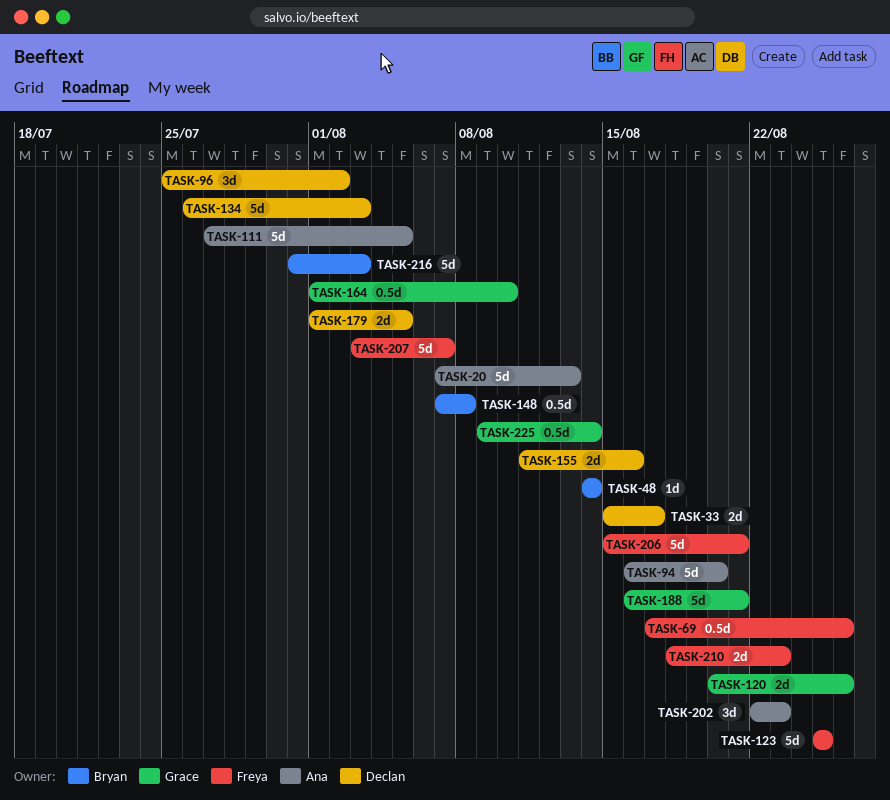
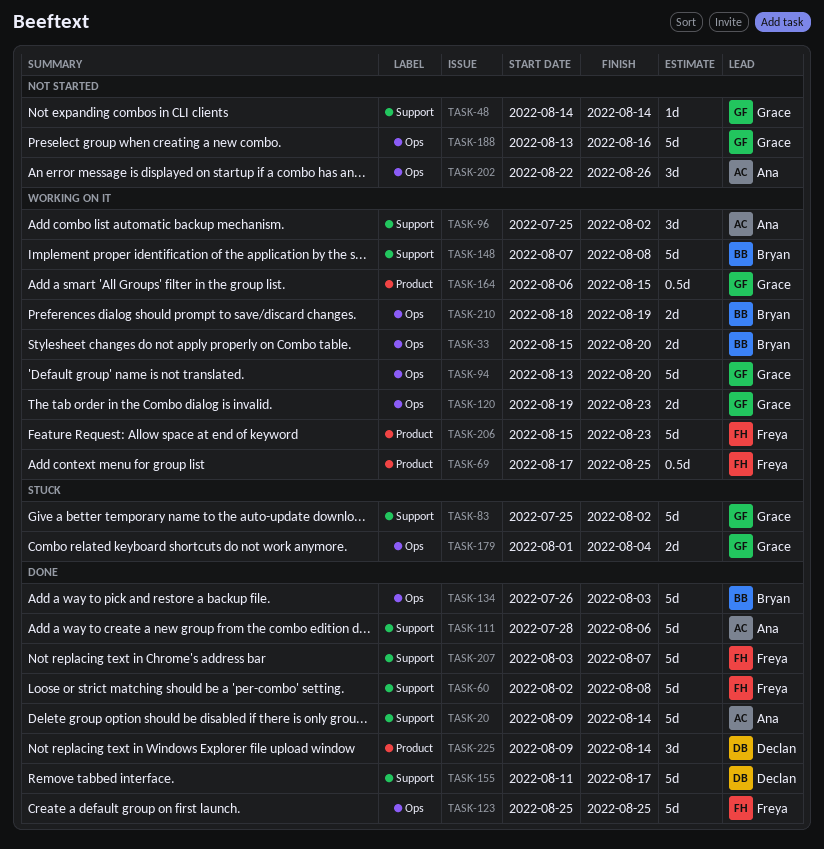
TASK-20, start: Aug 7 -> Aug 9
TASK-20, due: Aug 13 -> Aug 14
TASK-33, owner: Declan -> Bryan
TASK-33, due: Aug 17 -> Aug 20
TASK-48, owner: Bryan -> Grace
TASK-60: none -> present
TASK-69, due: Aug 26 -> Aug 25
TASK-83: none -> present
TASK-94, owner: Ana -> Grace
TASK-94, start: Aug 16 -> Aug 13
TASK-96, owner: Declan -> Ana
TASK-111, start: Jul 27 -> Jul 28
TASK-111, due: Aug 5 -> Aug 6
TASK-120, start: Aug 20 -> Aug 19
TASK-120, due: Aug 26 -> Aug 23
TASK-134, owner: Declan -> Bryan
TASK-148, estimate: 0.5d -> 5d
TASK-155, estimate: 2d -> 5d
TASK-155, due: Aug 16 -> Aug 17
TASK-164, start: Aug 1 -> Aug 6
TASK-164, due: Aug 10 -> Aug 15
TASK-179, owner: Declan -> Grace
TASK-179, due: Aug 5 -> Aug 4
TASK-188, start: Aug 16 -> Aug 13
TASK-188, due: Aug 21 -> Aug 16
TASK-202, due: Aug 23 -> Aug 26
TASK-206, due: Aug 21 -> Aug 23
TASK-210, owner: Freya -> Bryan
TASK-210, due: Aug 23 -> Aug 19
TASK-216: present -> none
TASK-225, owner: Grace -> Declan
TASK-225, estimate: 0.5d -> 3d

